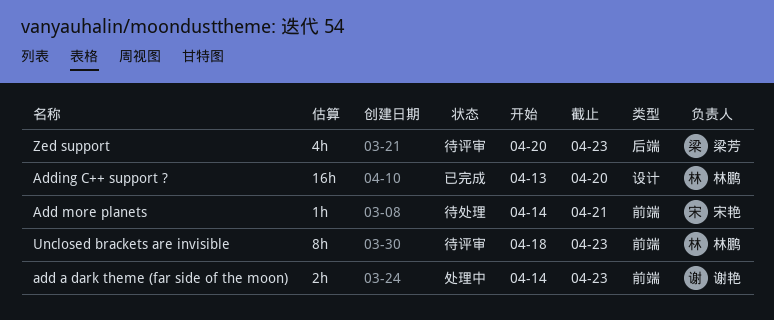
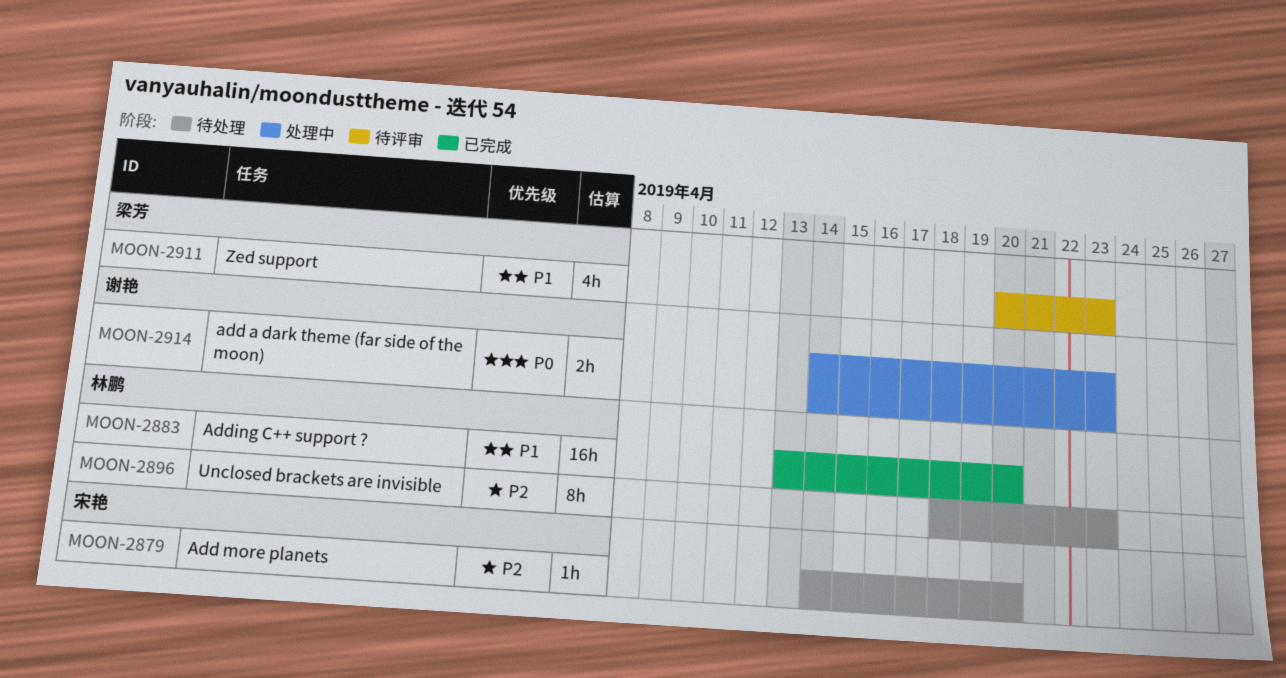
Add more planets, due: Apr 21 -> Apr 20
Unclosed brackets are invisible, status: 待评审 -> 待处理

